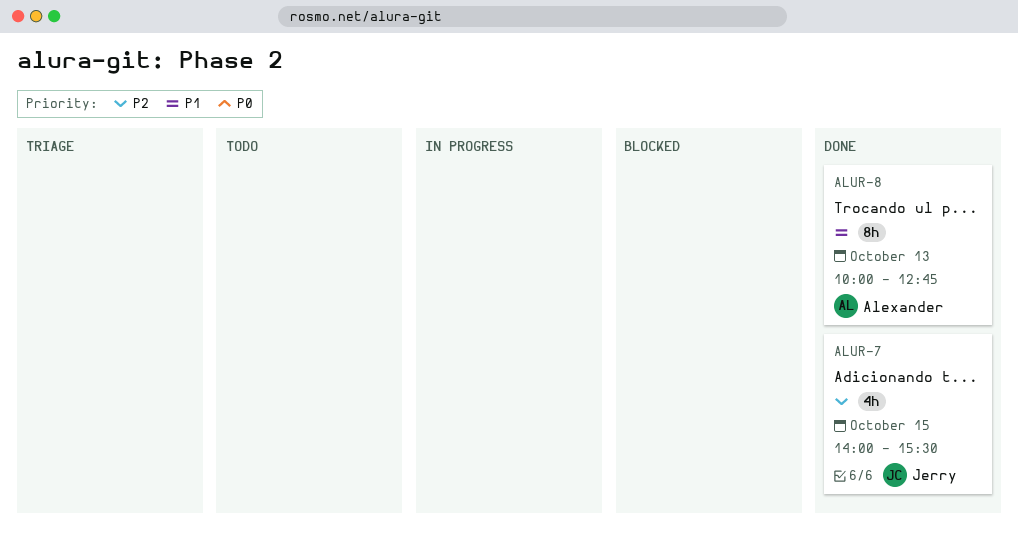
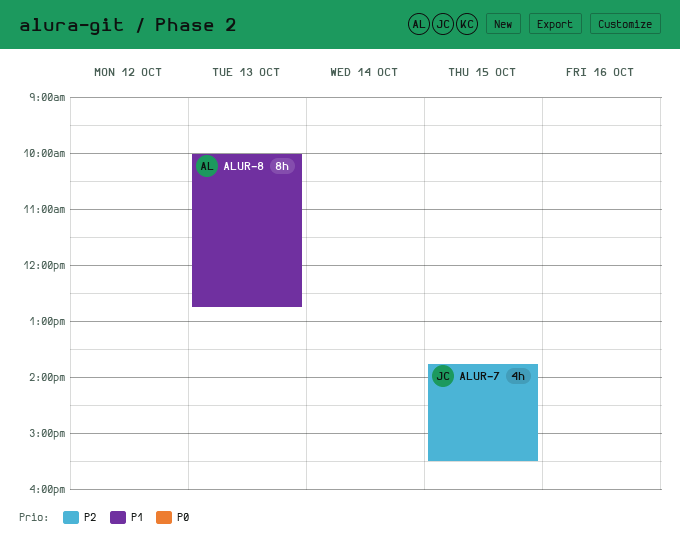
ALUR-7, begins: 14:00 -> 13:45

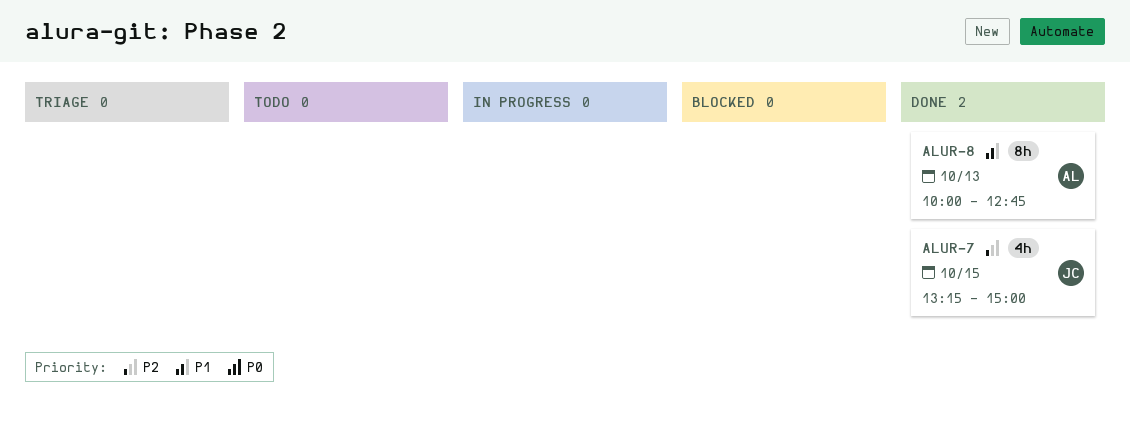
ALUR-7, begins: 13:45 -> 13:15
ALUR-7, ends: 15:30 -> 15:00

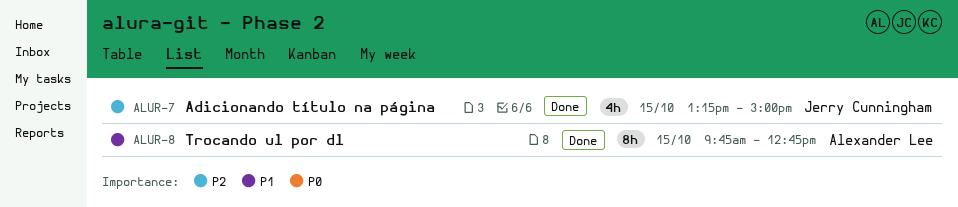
ALUR-8, day: Oct 13 -> Oct 15
ALUR-8, begins: 10:00 -> 09:45

